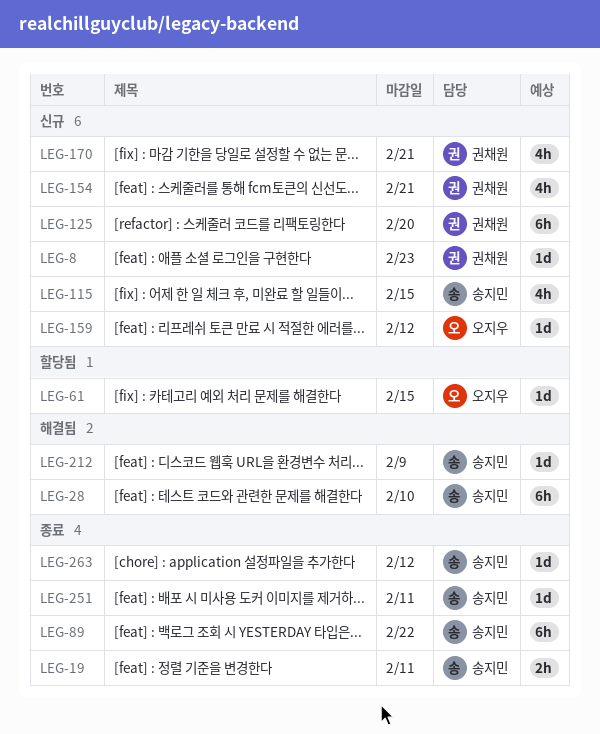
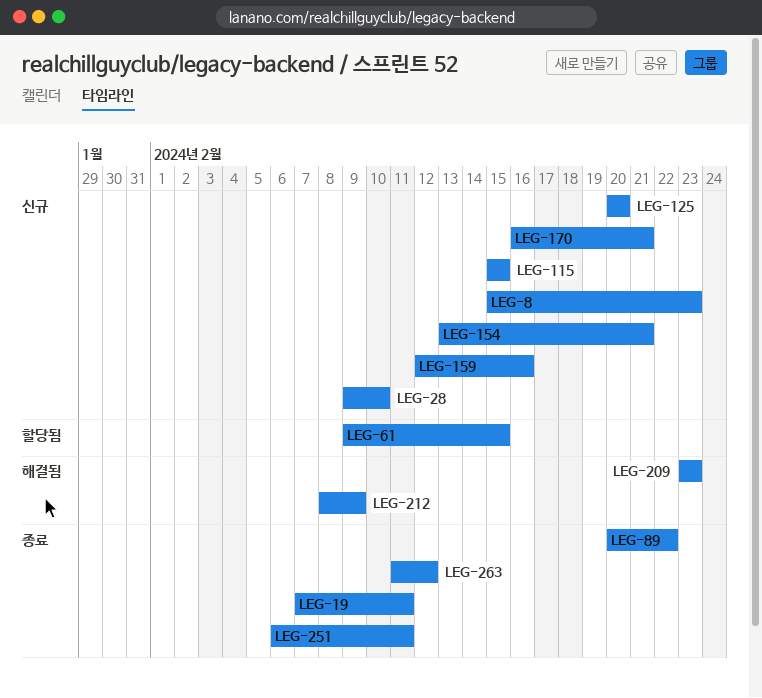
LEG-28, status: 해결됨 -> 신규
LEG-159, due: Feb 12 -> Feb 16
LEG-209: none -> present

